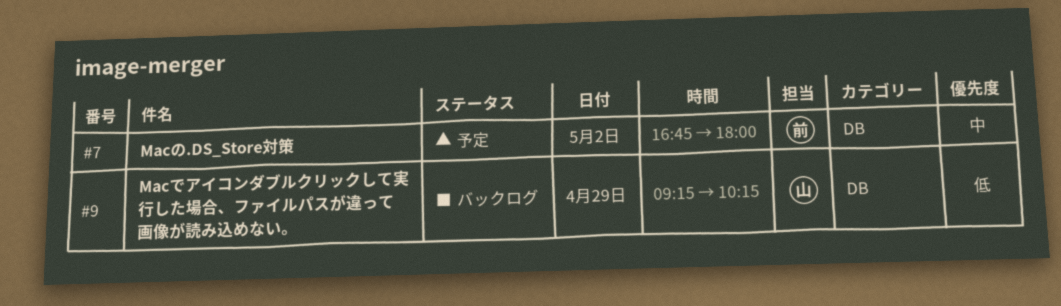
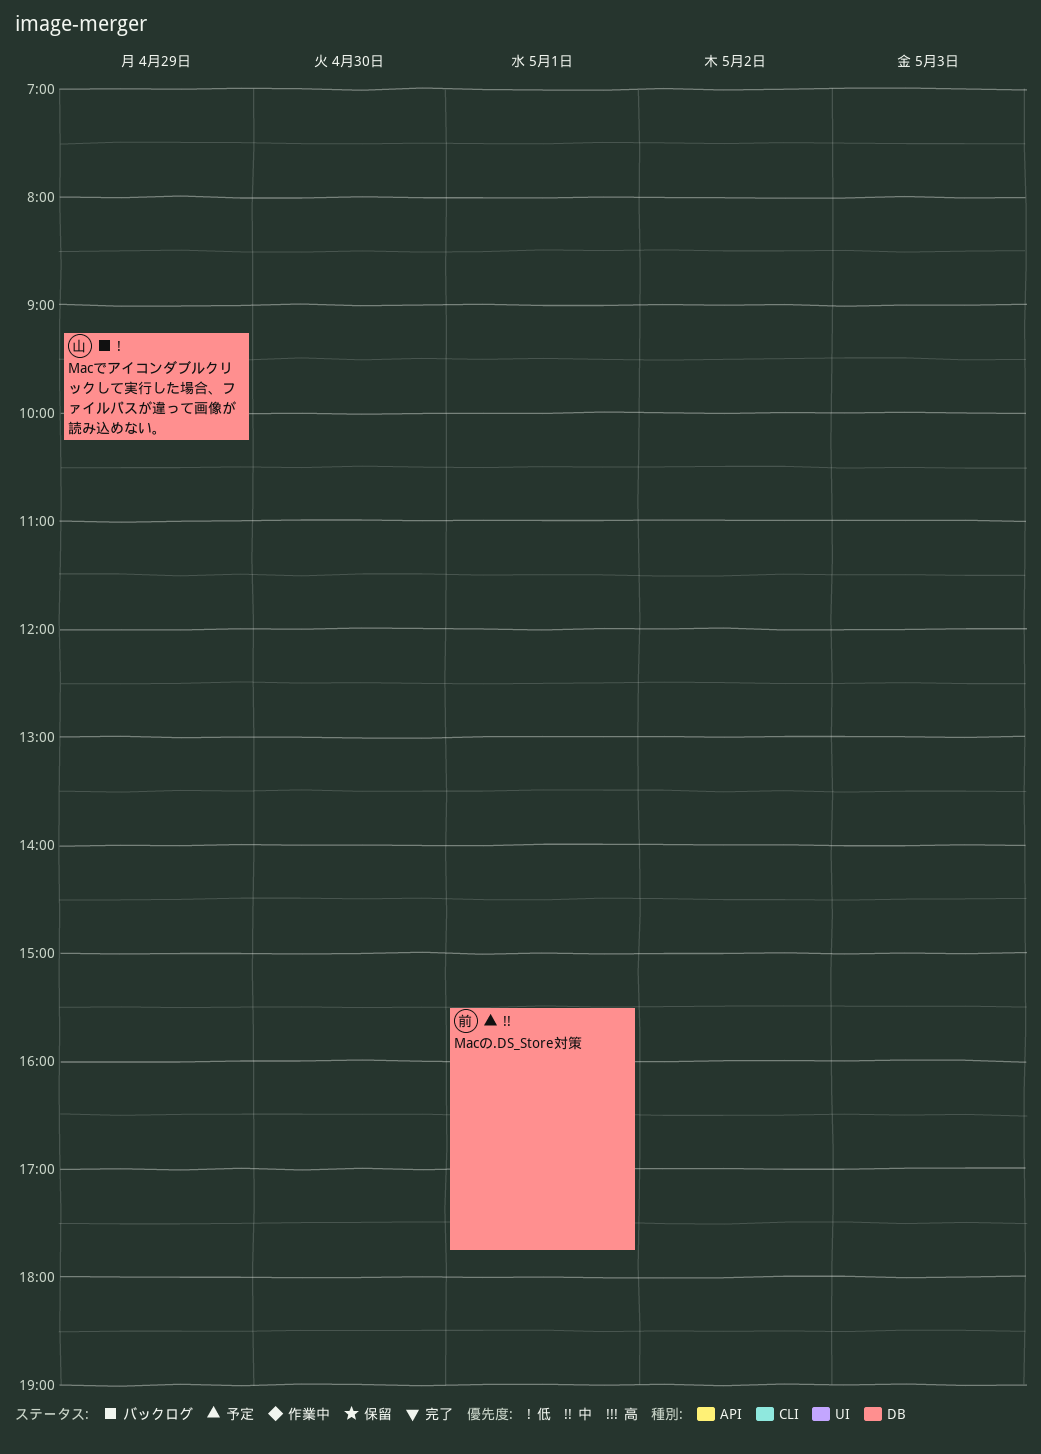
Macの.DS_Store対策, day: May 2 -> May 1
Macの.DS_Store対策, begins: 16:45 -> 15:30
Macの.DS_Store対策, ends: 18:00 -> 17:45

